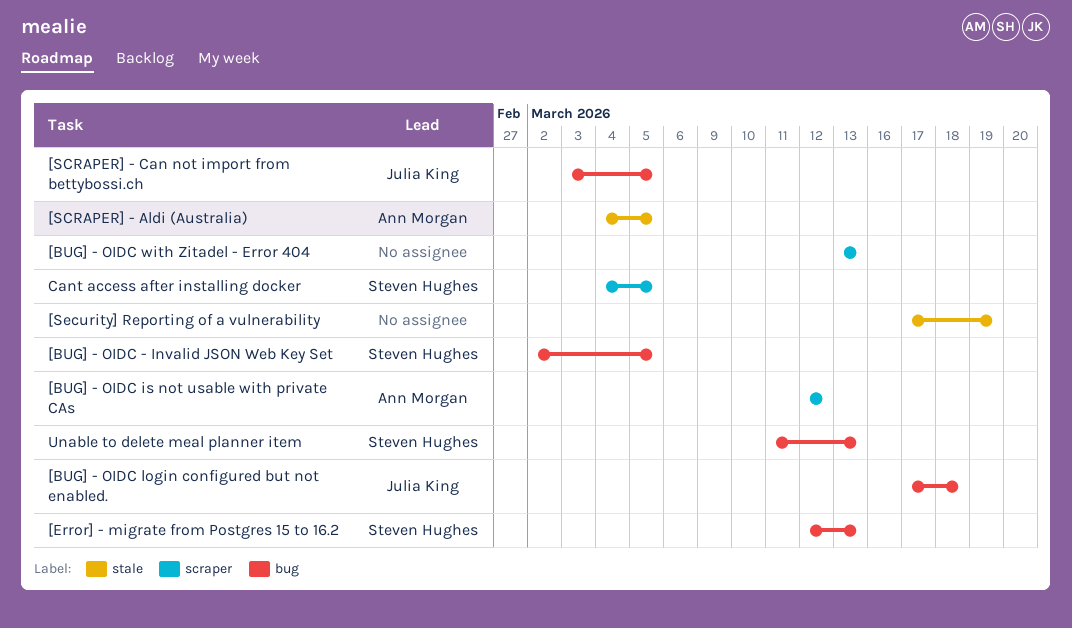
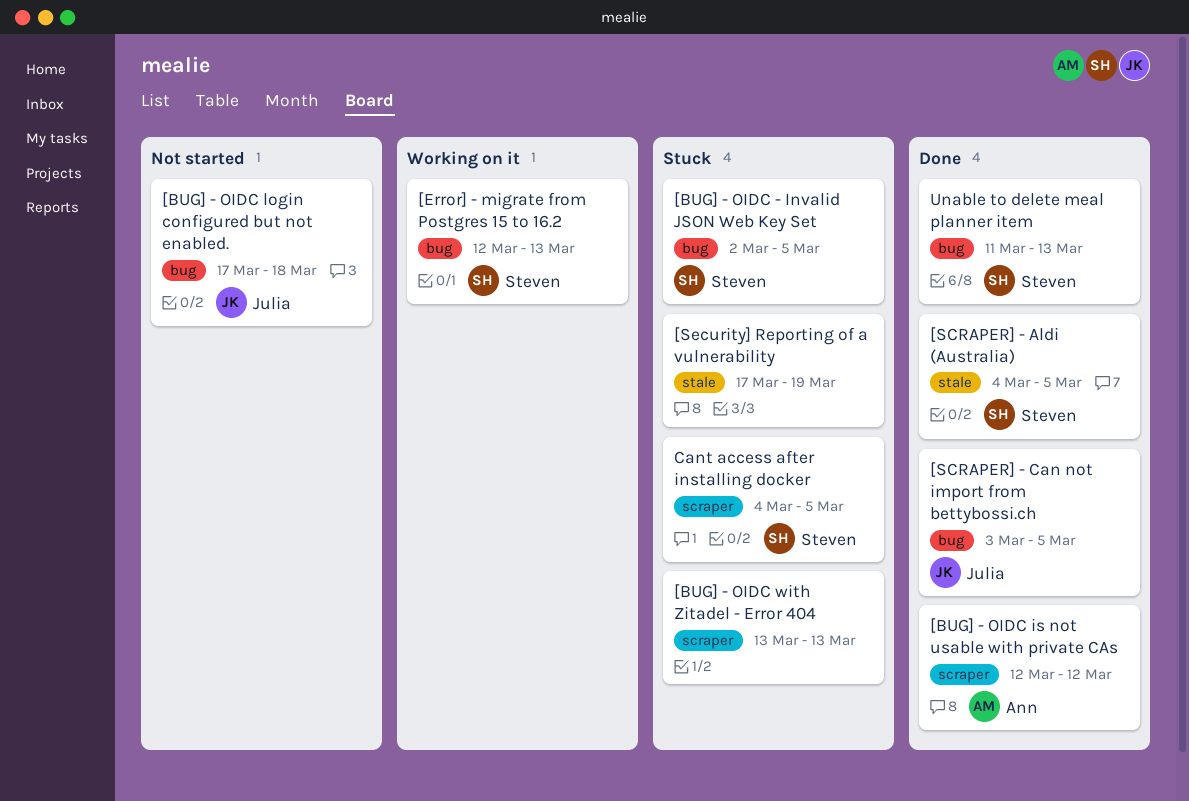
[SCRAPER] - Aldi (Australia), owner: Ann Morgan -> Steven Hughes

